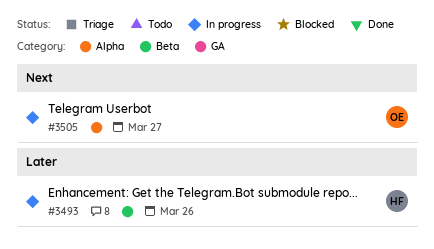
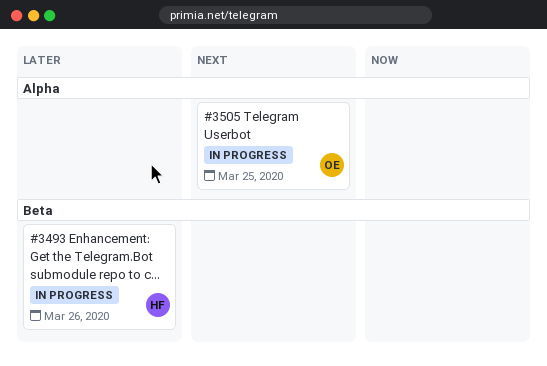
#3505, due: Mar 27 -> Mar 25

